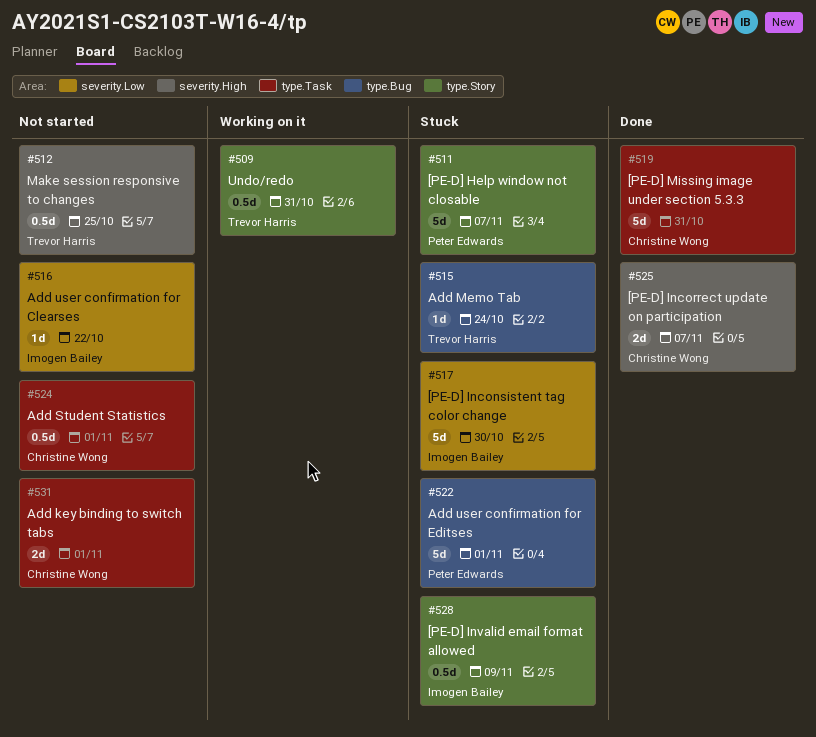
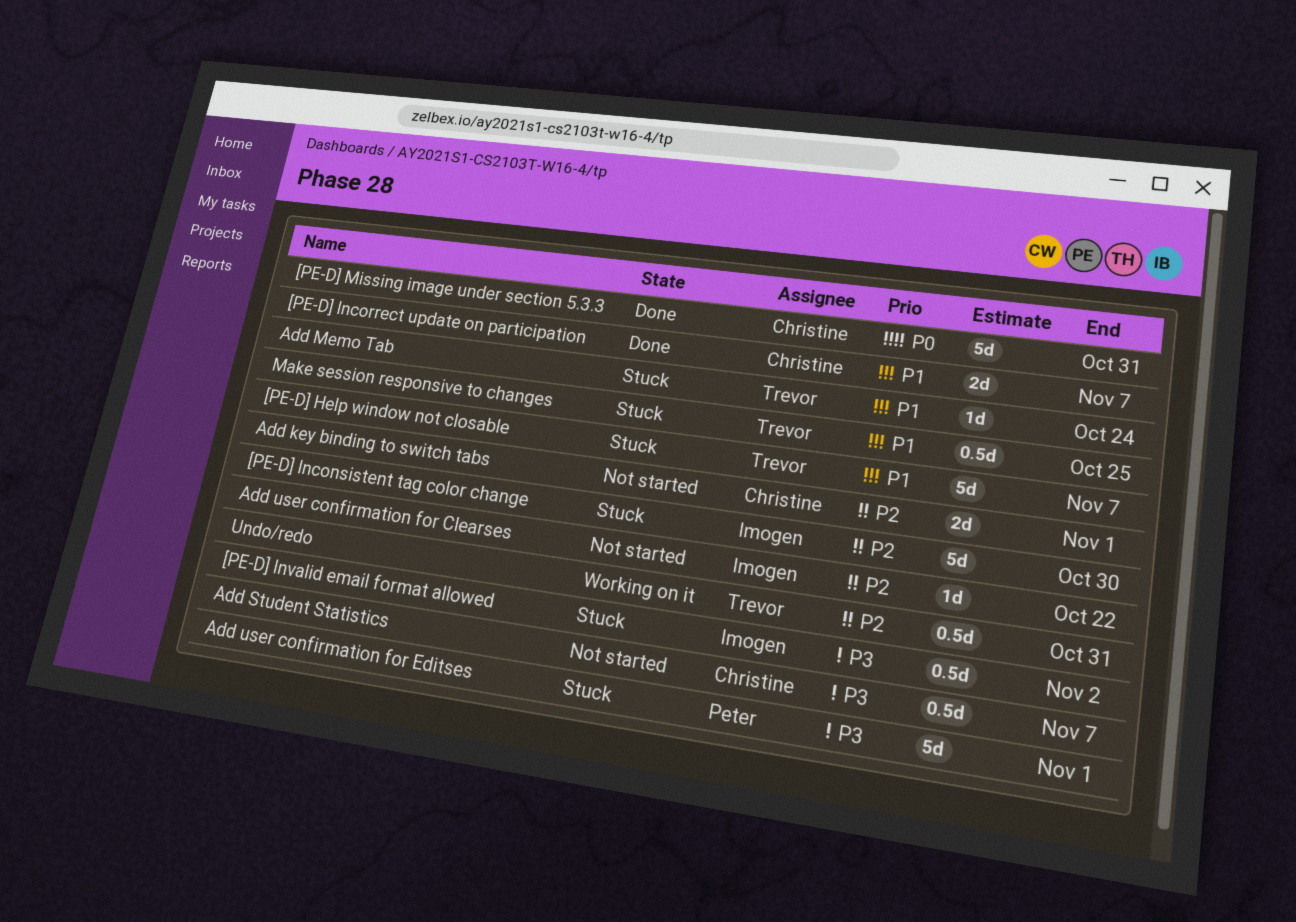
[PE-D] Help window not closable, owner: Peter Edwards -> Trevor Harris
[PE-D] Invalid email format allowed, due: Nov 9 -> Nov 2
Add Student Statistics, due: Nov 1 -> Nov 7
Make session responsive to changes, status: Not started -> Stuck

